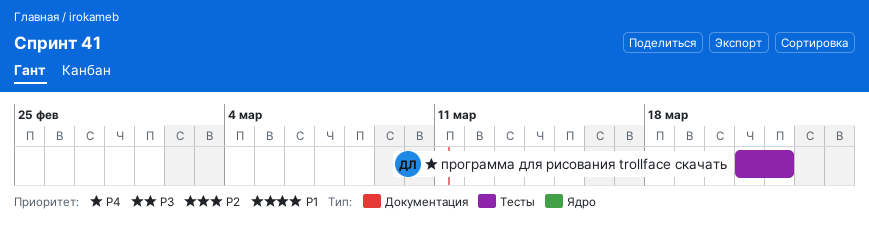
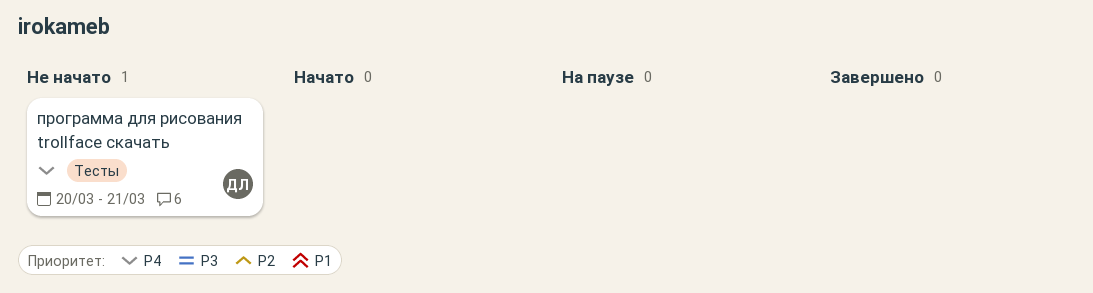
программа для рисования trollface скачать, start: Mar 21 -> Mar 20
программа для рисования trollface скачать, due: Mar 22 -> Mar 21

